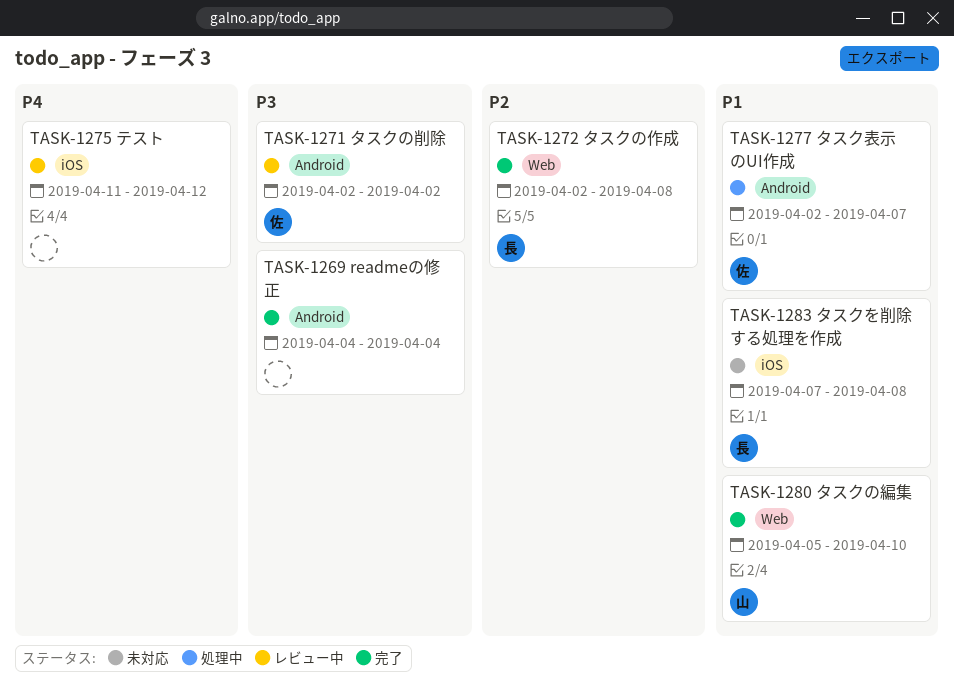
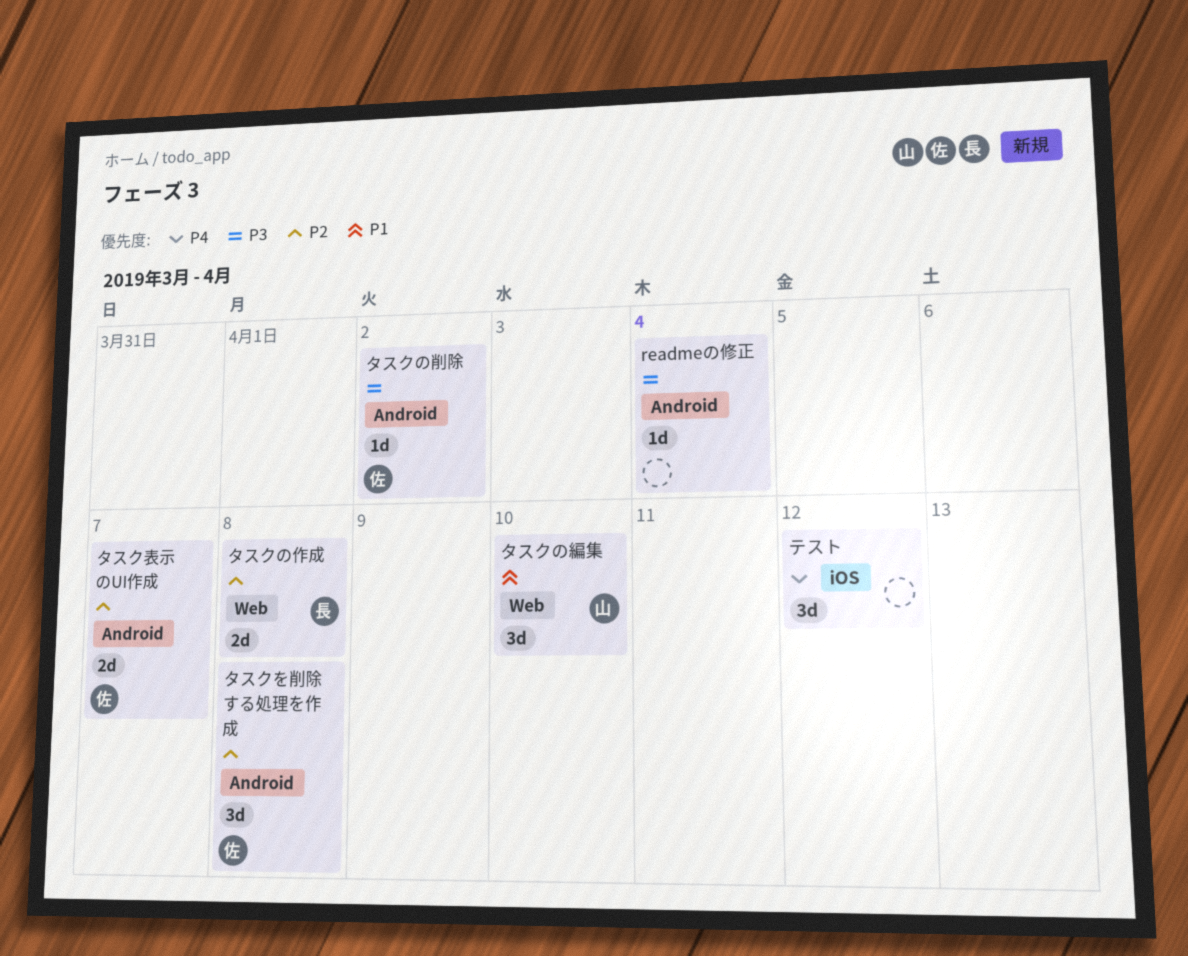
タスクを削除する処理を作成, owner: 長 -> 佐
タスクを削除する処理を作成, priority: P1 -> P2
タスクを削除する処理を作成, label: iOS -> Android
タスク表示のUI作成, priority: P1 -> P2

